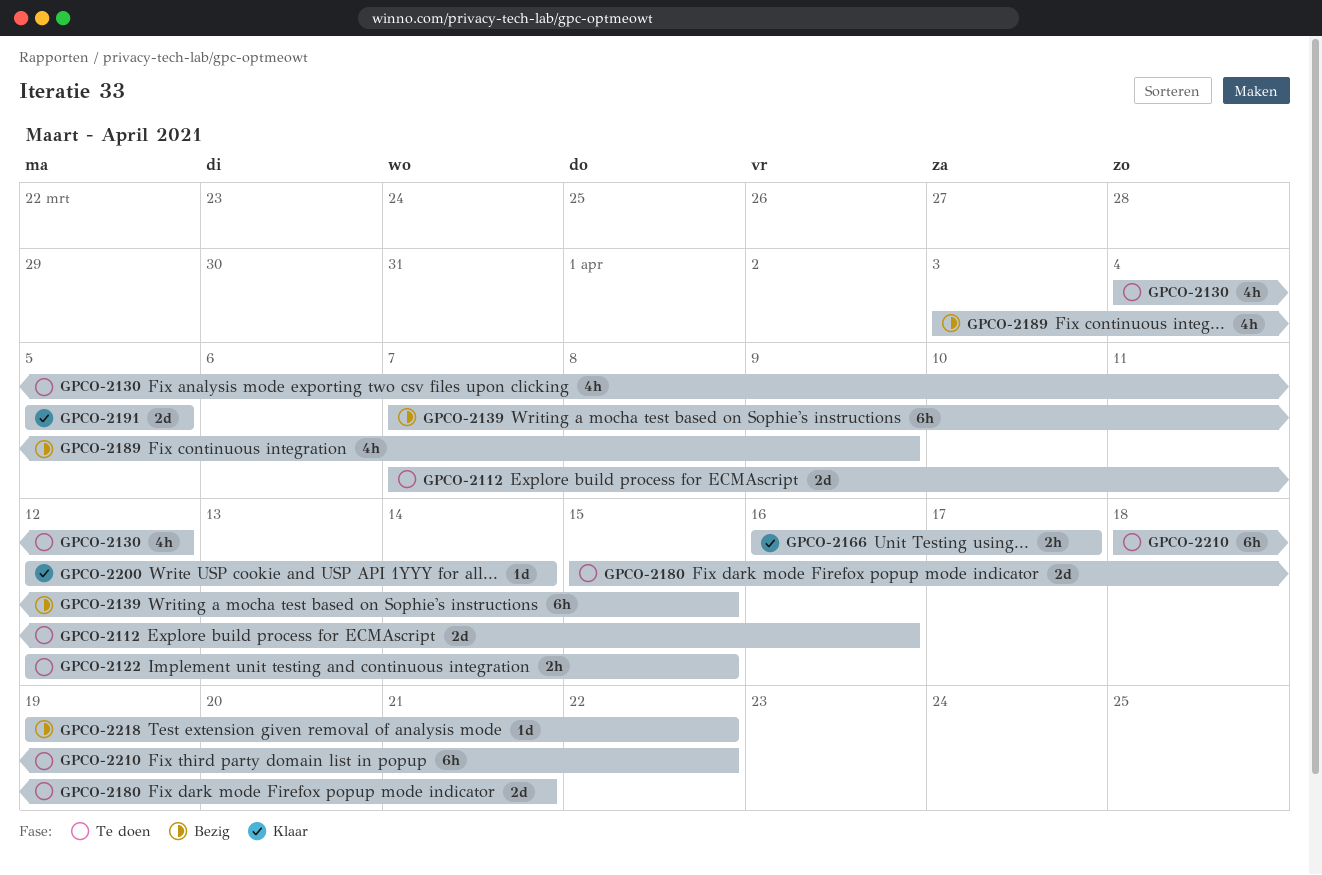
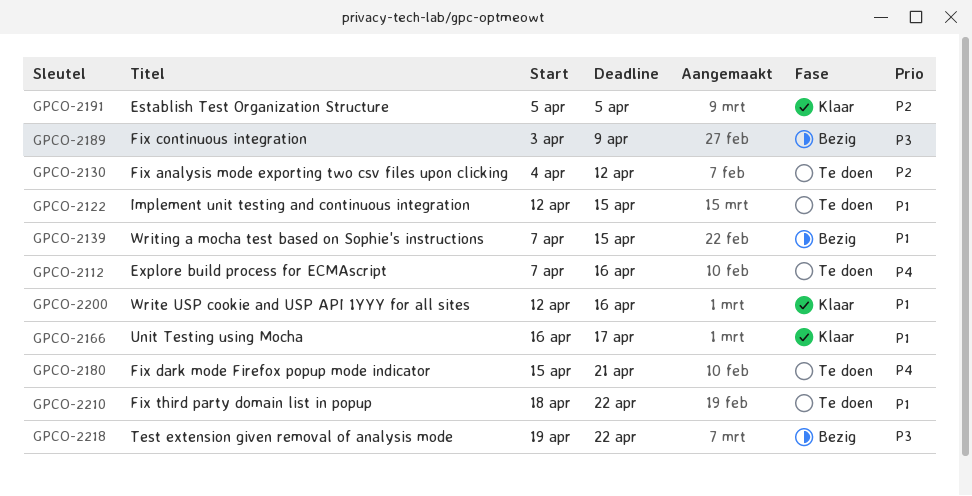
GPCO-2200, due: Apr 14 -> Apr 16

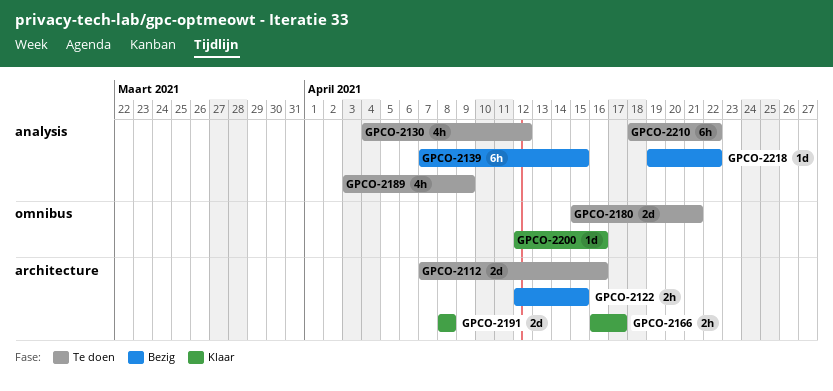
GPCO-2122, status: Te doen -> Bezig
GPCO-2189, status: Bezig -> Te doen
GPCO-2191, start: Apr 5 -> Apr 8
GPCO-2191, due: Apr 5 -> Apr 8

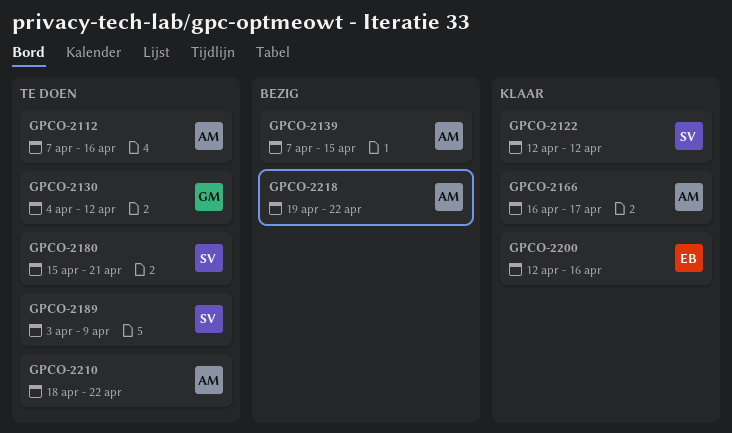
GPCO-2122, status: Bezig -> Klaar
GPCO-2122, due: Apr 15 -> Apr 12
GPCO-2191: present -> none

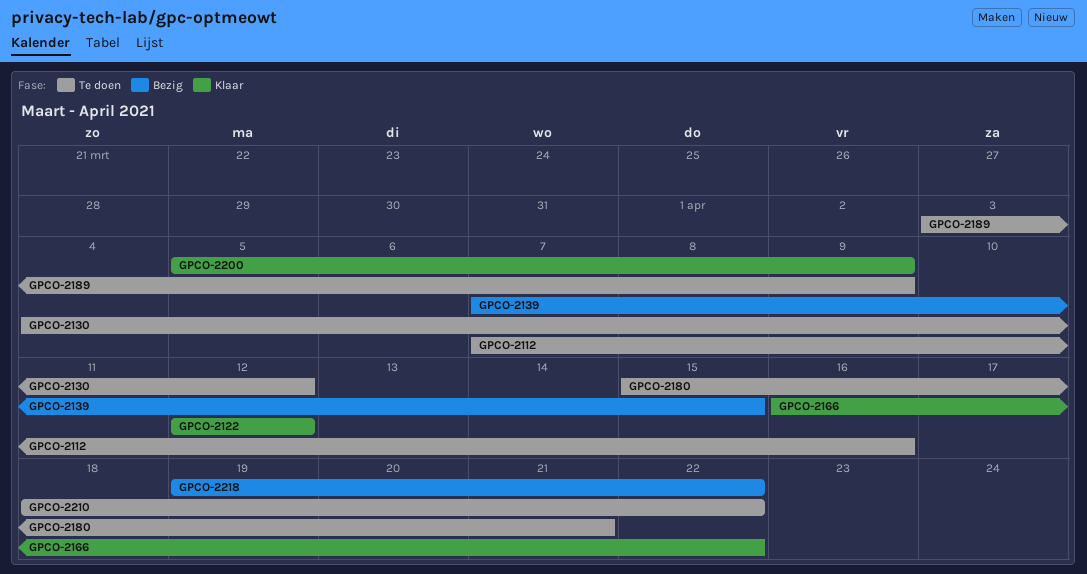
GPCO-2166, due: Apr 17 -> Apr 22
GPCO-2200, start: Apr 12 -> Apr 5
GPCO-2200, due: Apr 16 -> Apr 9

